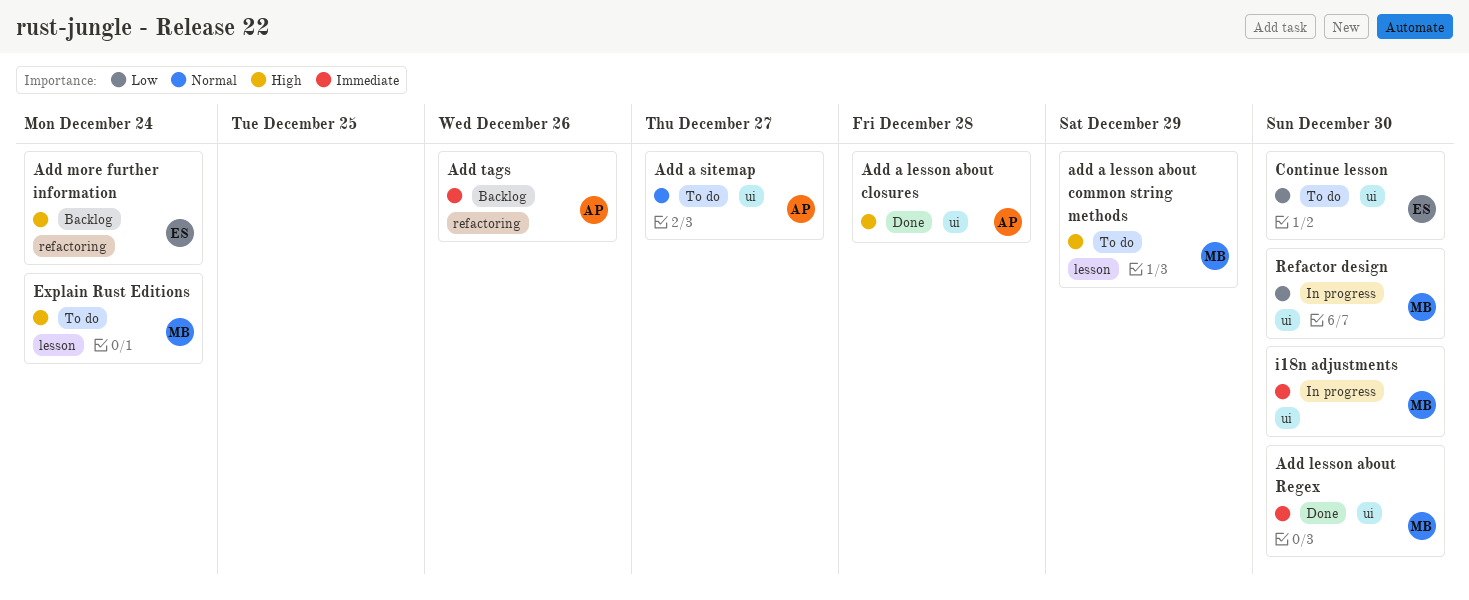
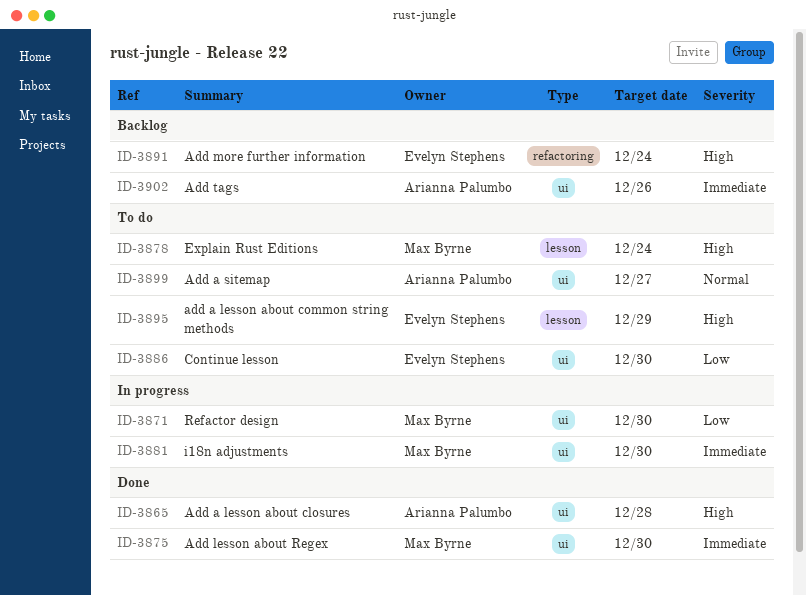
add a lesson about common string methods, owner: Max Byrne -> Evelyn Stephens
Add tags, label: refactoring -> ui

